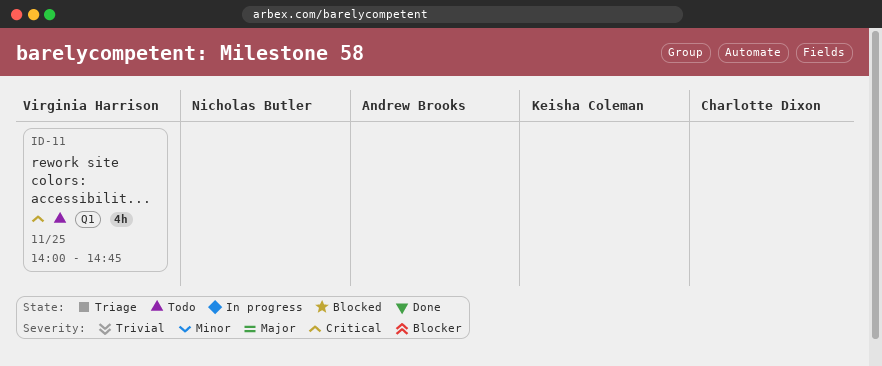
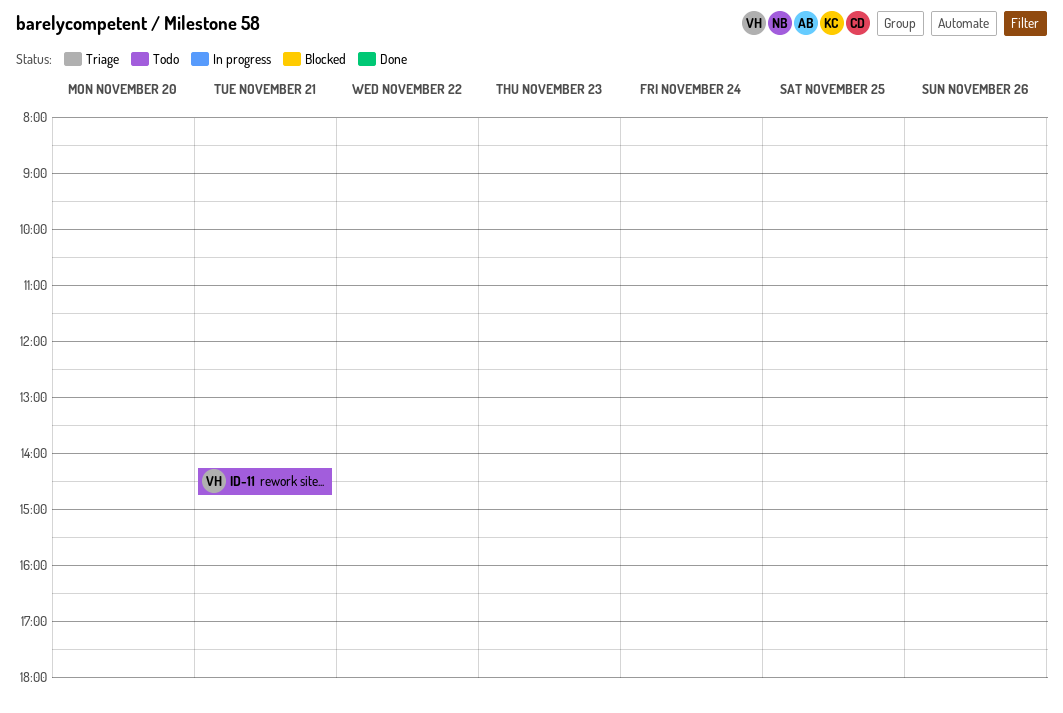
ID-11, day: Nov 25 -> Nov 21
ID-11, begins: 14:00 -> 14:15

